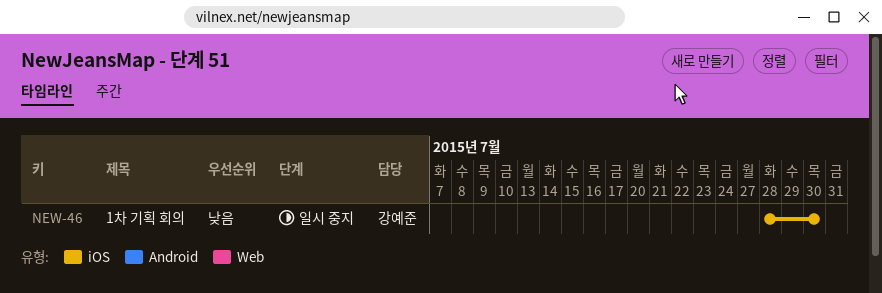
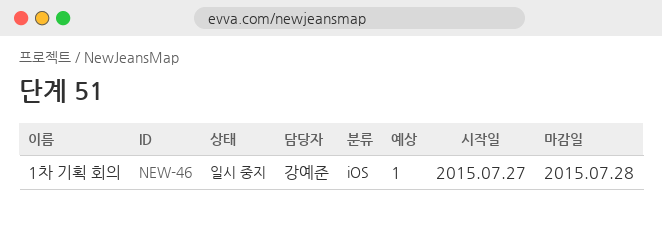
NEW-46, start: Jul 28 -> Jul 27
NEW-46, due: Jul 30 -> Jul 28

